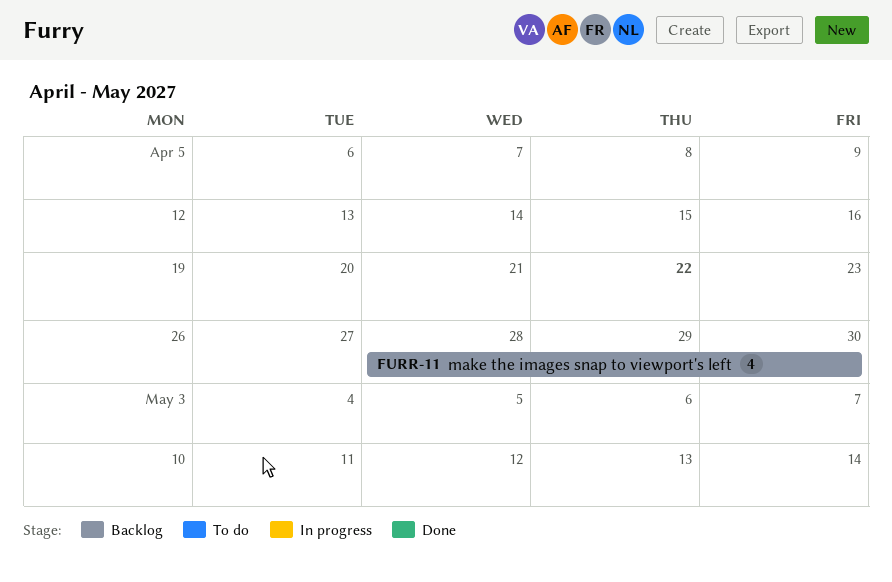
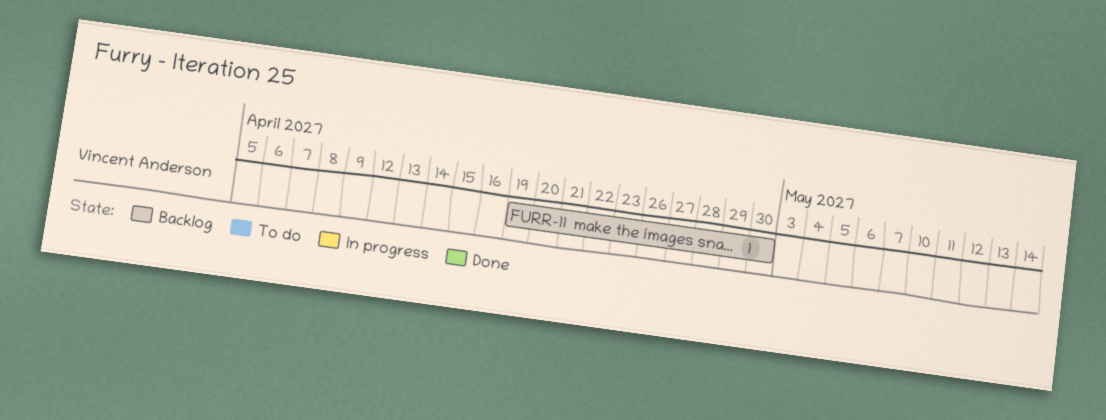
FURR-11, estimate: 4 -> 1
FURR-11, start: Apr 28 -> Apr 19

